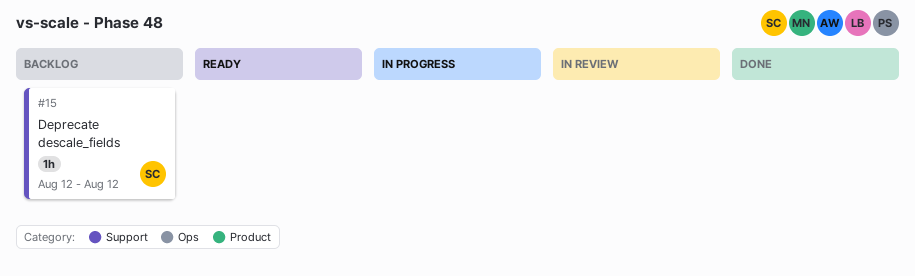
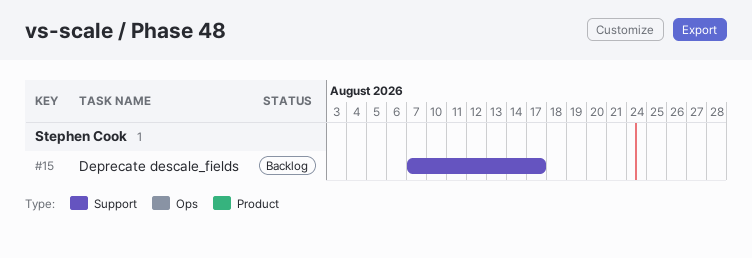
#15, start: Aug 12 -> Aug 7
#15, due: Aug 12 -> Aug 17

